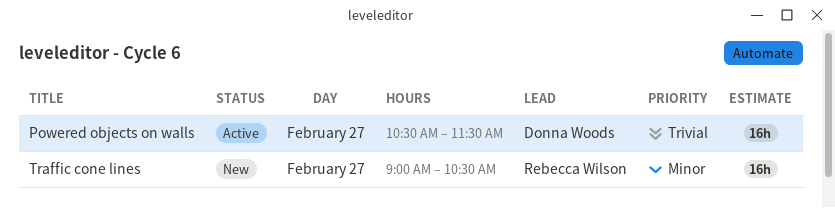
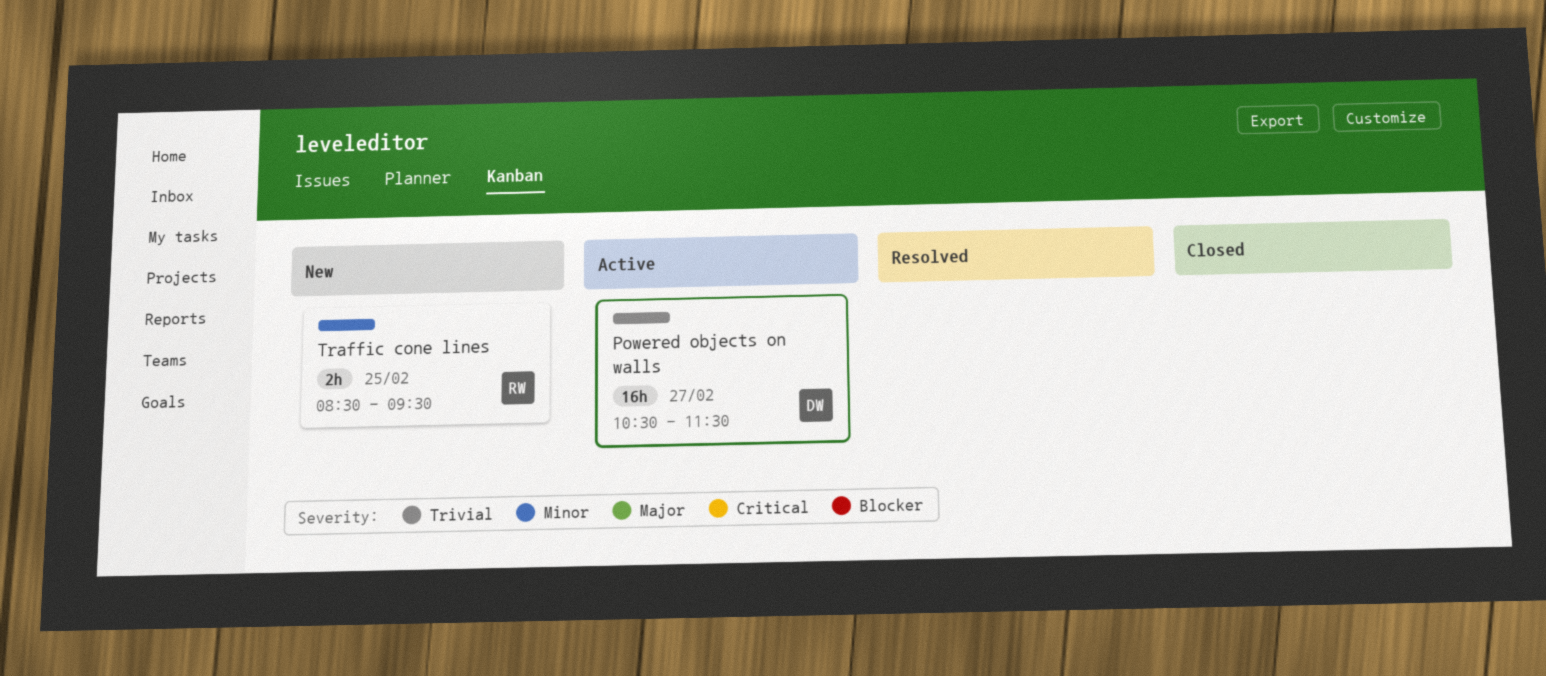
Traffic cone lines, estimate: 16h -> 2h
Traffic cone lines, day: Feb 27 -> Feb 25
Traffic cone lines, begins: 09:00 -> 08:30
Traffic cone lines, ends: 10:30 -> 09:30

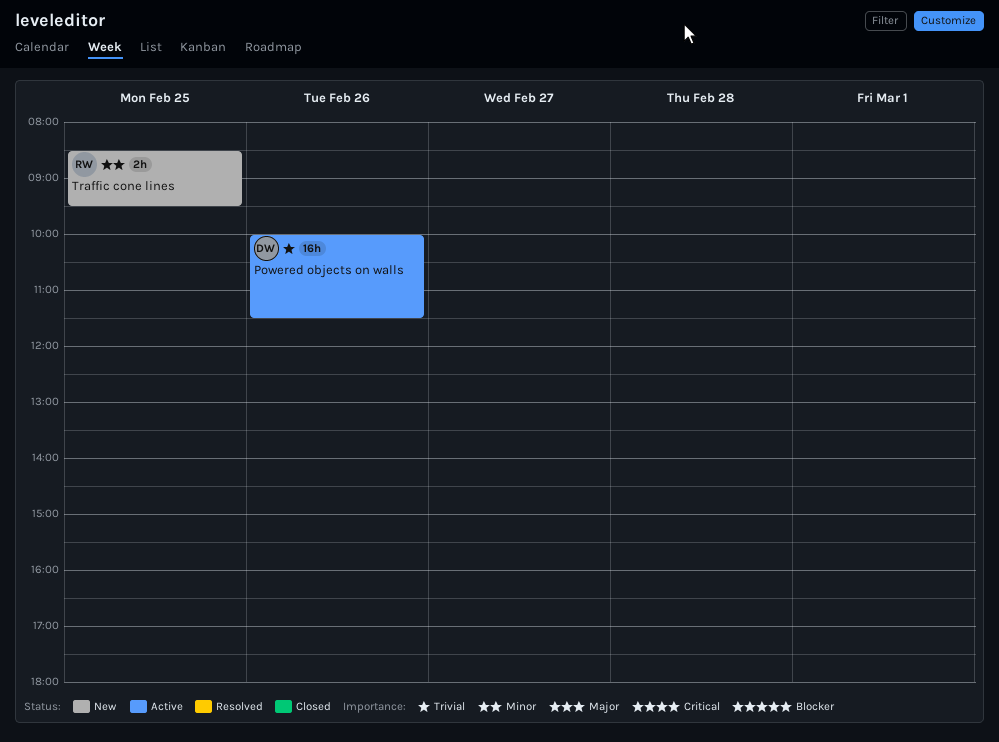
Powered objects on walls, day: Feb 27 -> Feb 26
Powered objects on walls, begins: 10:30 -> 10:00

